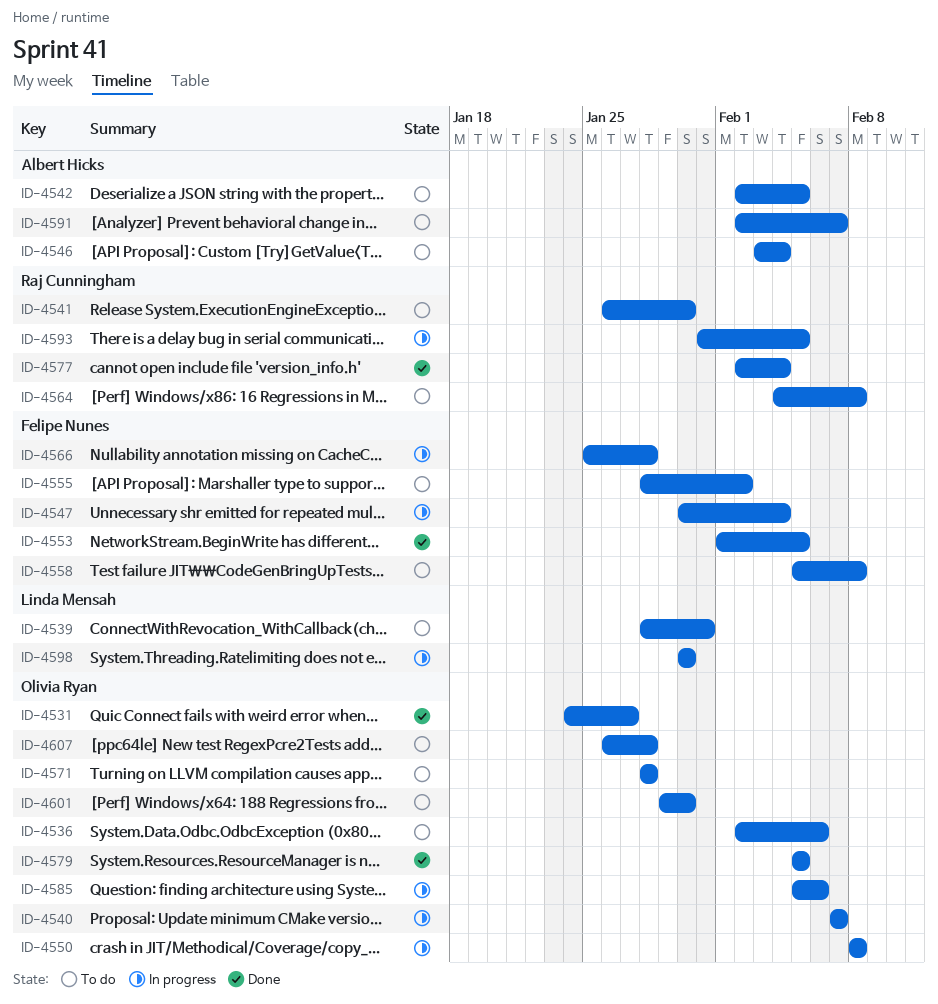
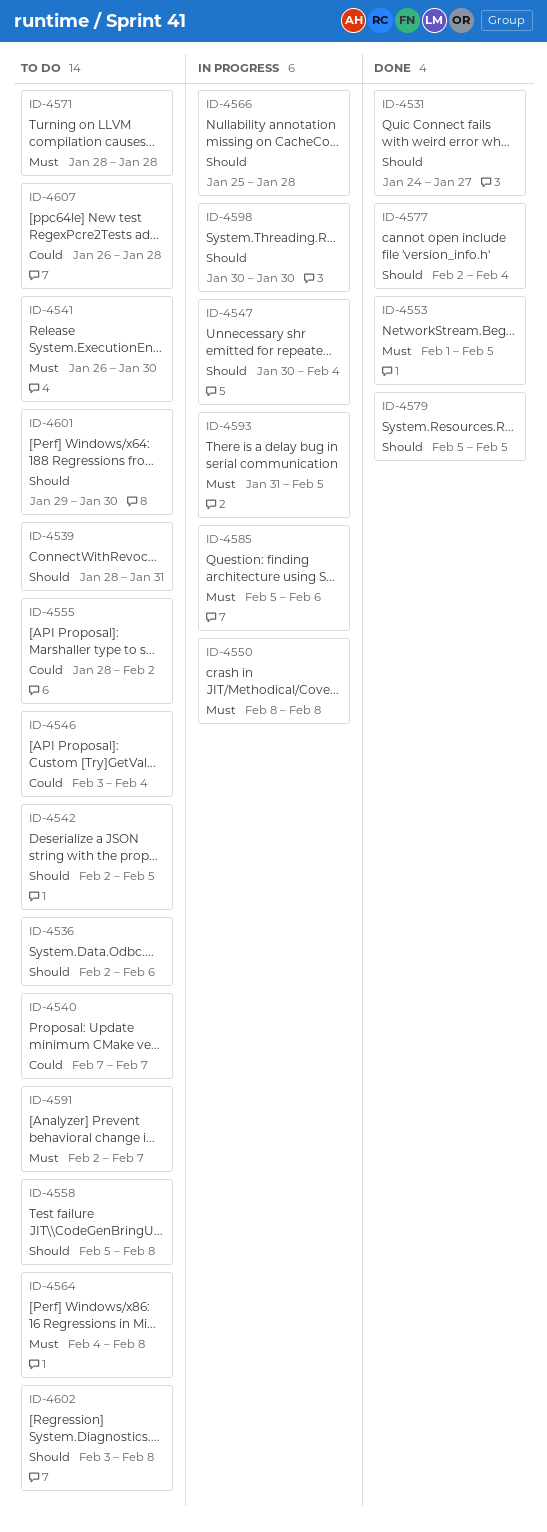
ID-4540, status: In progress -> To do
ID-4602: none -> present

